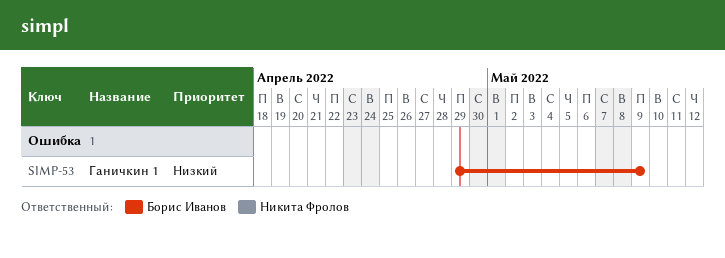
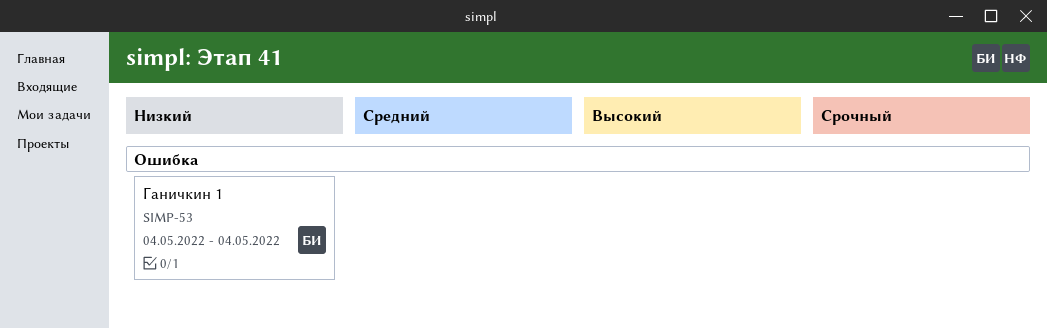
SIMP-53, start: Apr 29 -> May 4
SIMP-53, due: May 9 -> May 4

